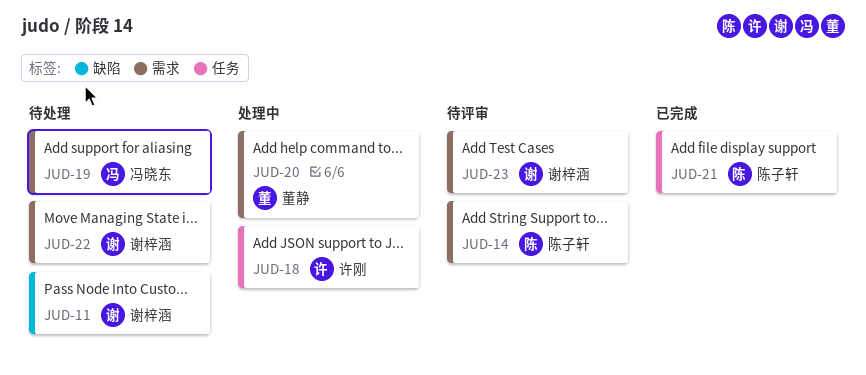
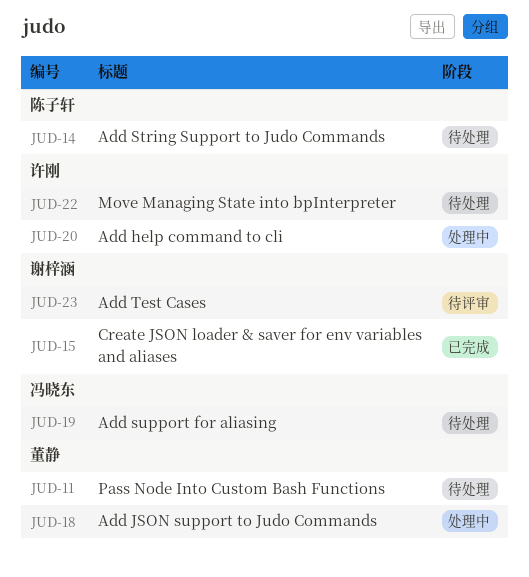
JUD-11, owner: 谢梓涵 -> 董静
JUD-14, status: 待评审 -> 待处理
JUD-15: none -> present
JUD-18, owner: 许刚 -> 董静
JUD-20, owner: 董静 -> 许刚
JUD-21: present -> none
JUD-22, owner: 谢梓涵 -> 许刚

